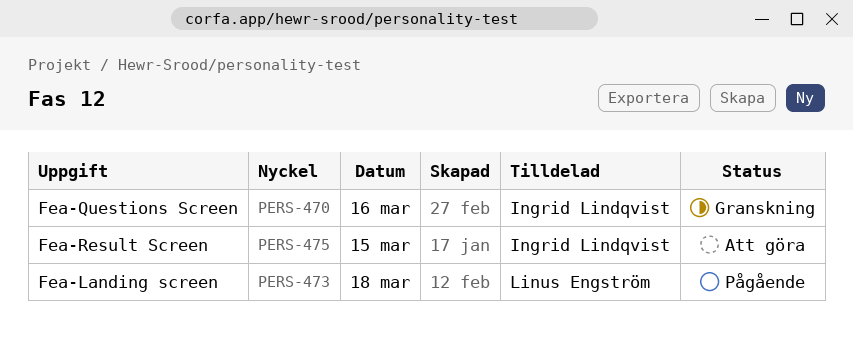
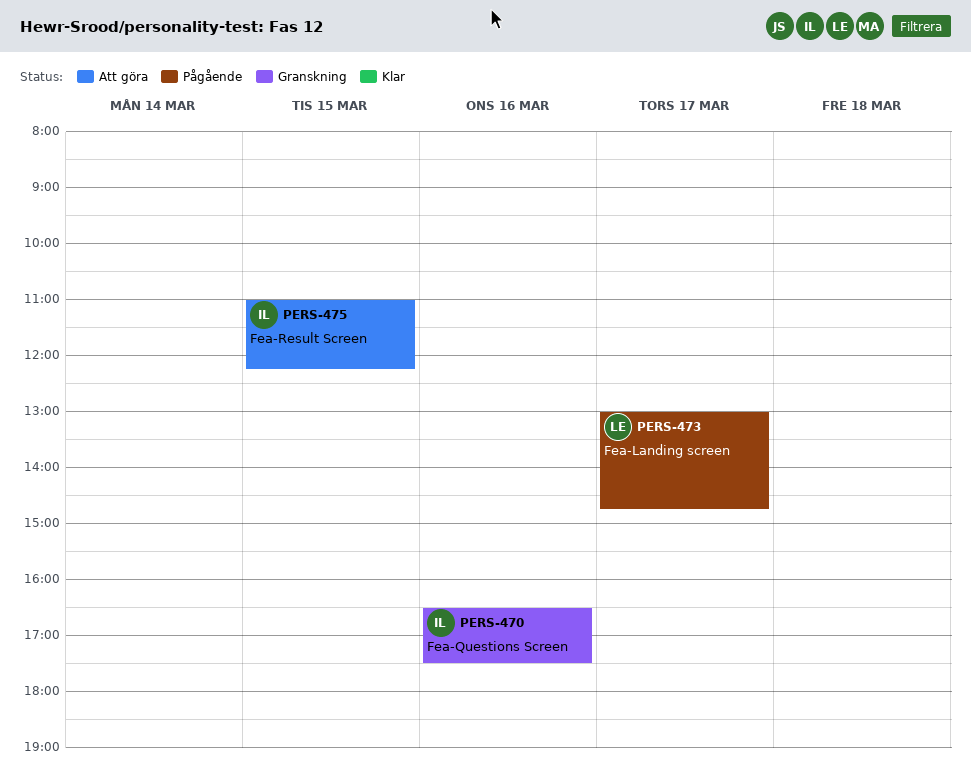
PERS-473, day: Mar 18 -> Mar 17

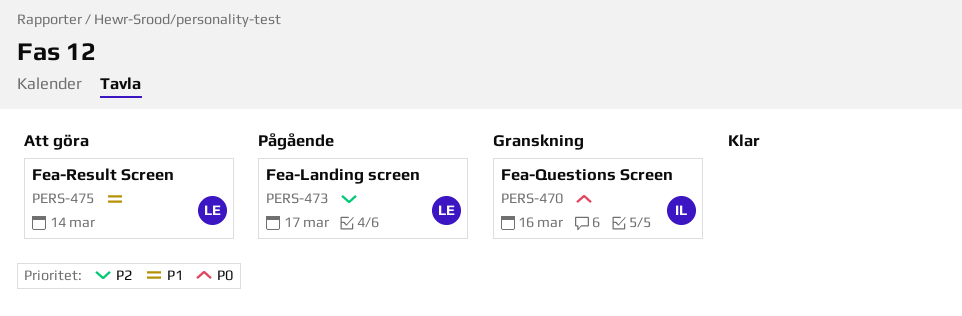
PERS-475, owner: IL -> LE
PERS-475, day: Mar 15 -> Mar 14

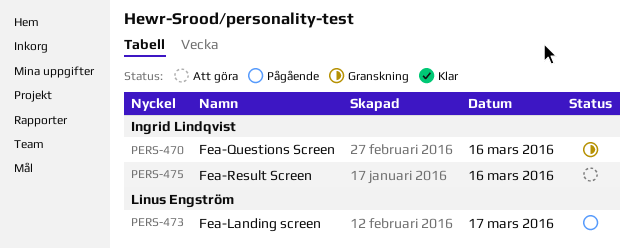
PERS-475, owner: Linus Engström -> Ingrid Lindqvist
PERS-475, day: Mar 14 -> Mar 16

